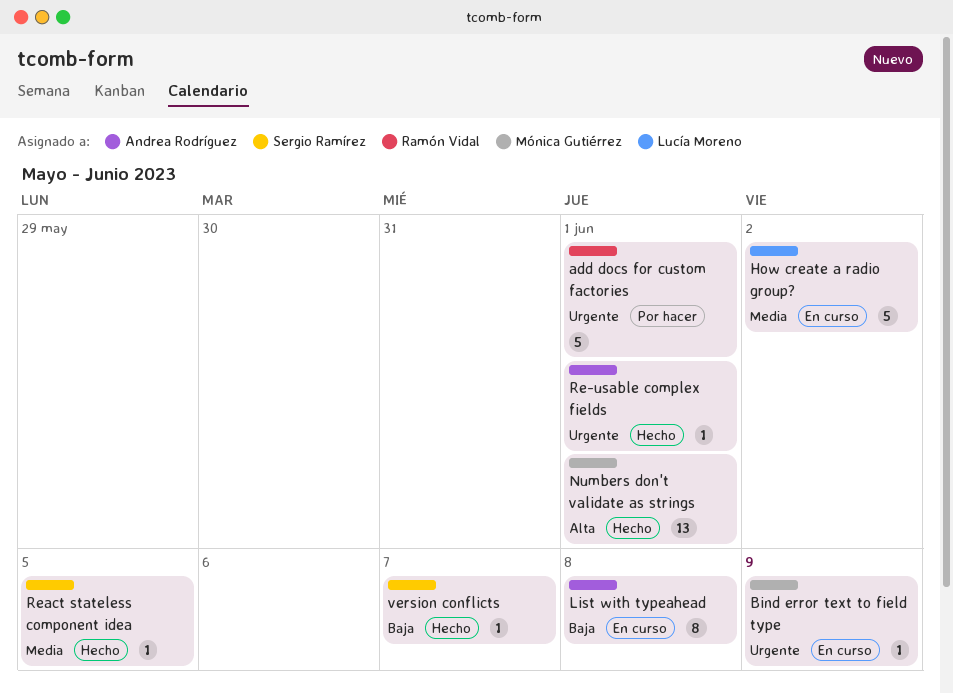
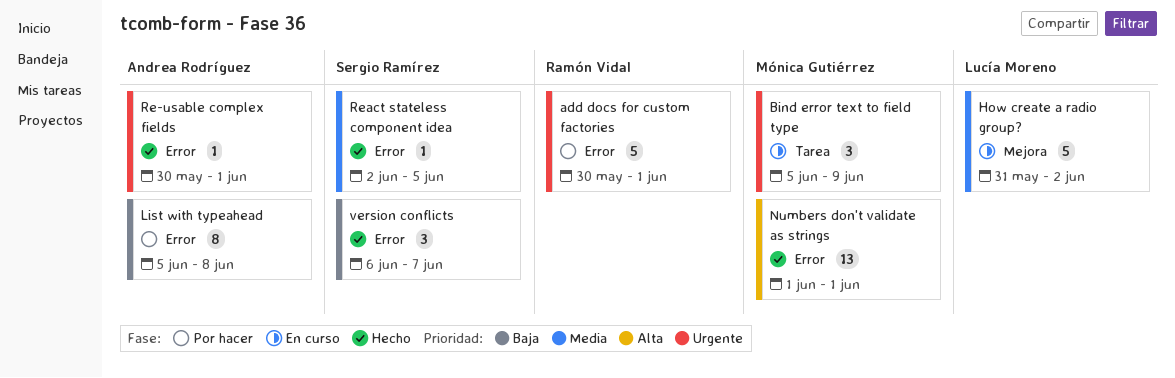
Bind error text to field type, estimate: 1 -> 3
List with typeahead, status: En curso -> Por hacer
version conflicts, estimate: 1 -> 3

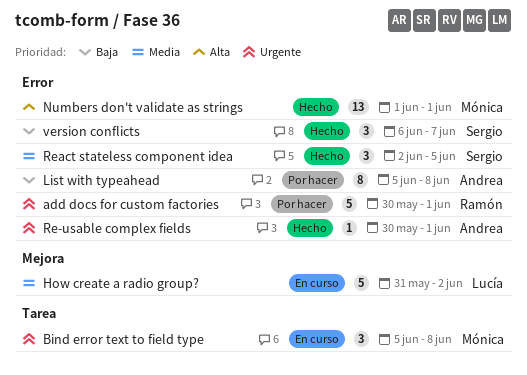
Bind error text to field type, due: Jun 9 -> Jun 8
React stateless component idea, estimate: 1 -> 3

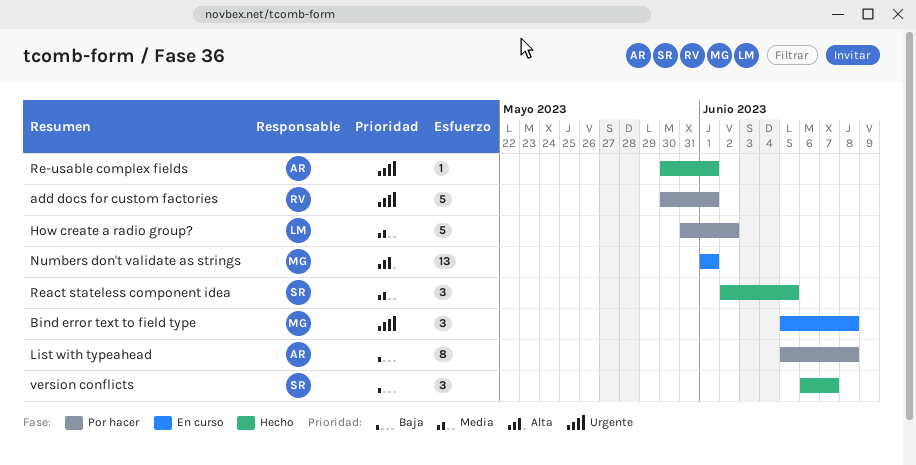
How create a radio group?, status: En curso -> Por hacer
Numbers don't validate as strings, status: Hecho -> En curso

